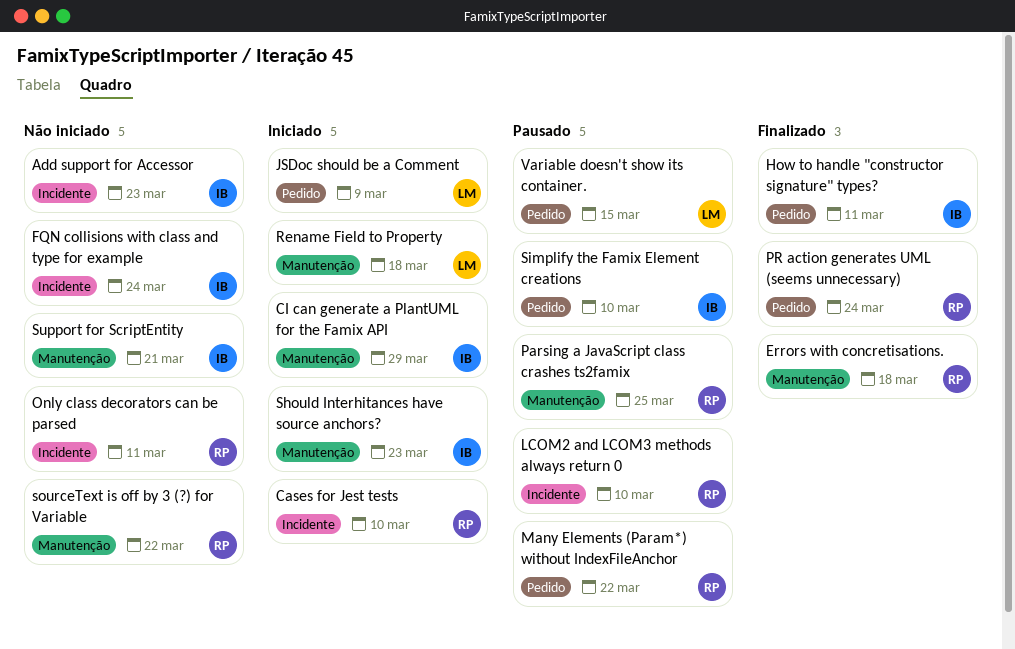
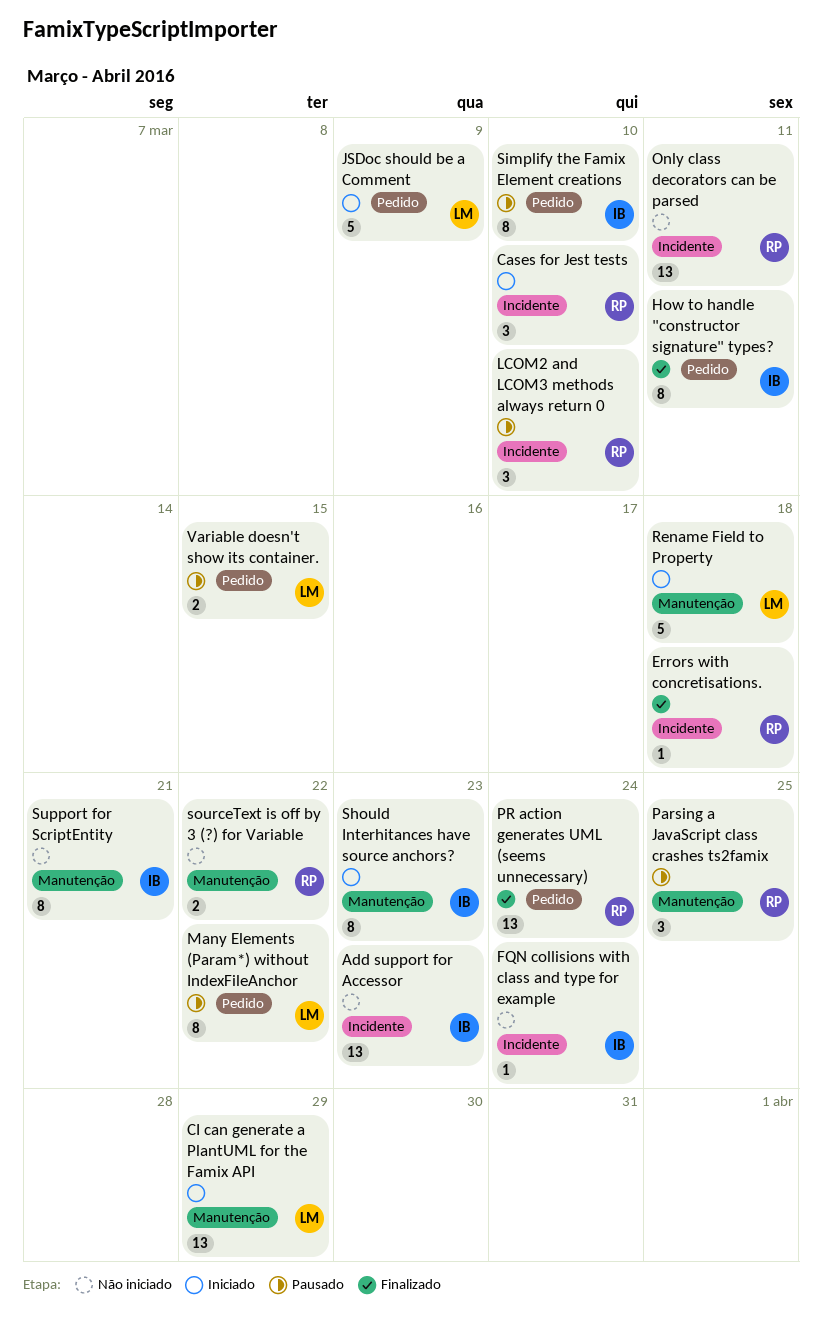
CI can generate a PlantUML for the Famix API, owner: IB -> LM
Errors with concretisations., label: Manutenção -> Incidente
Many Elements (Param*) without IndexFileAnchor, owner: RP -> LM

